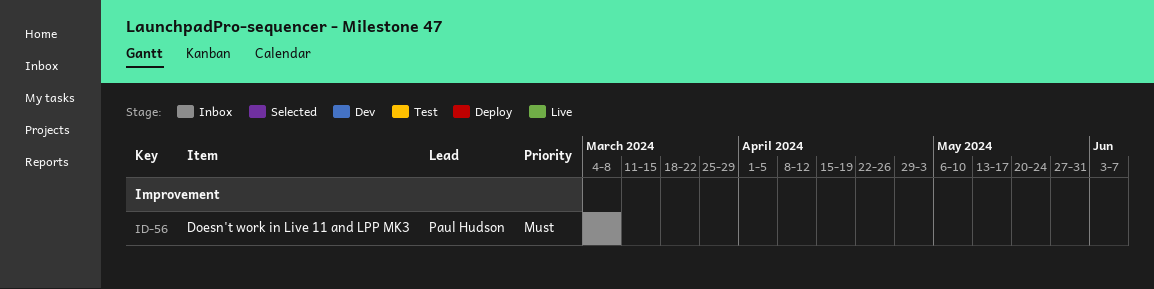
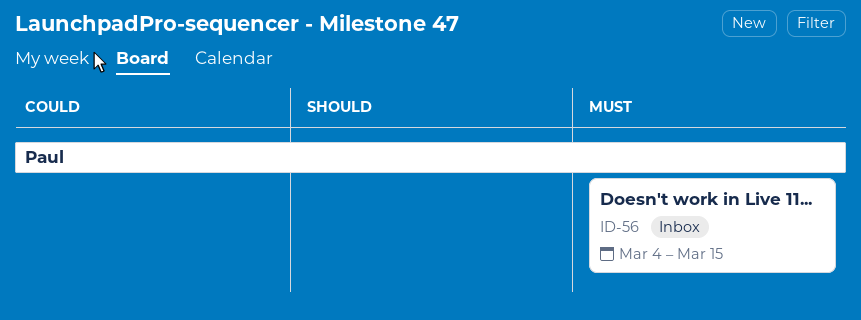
ID-56, due: Mar 8 -> Mar 15

